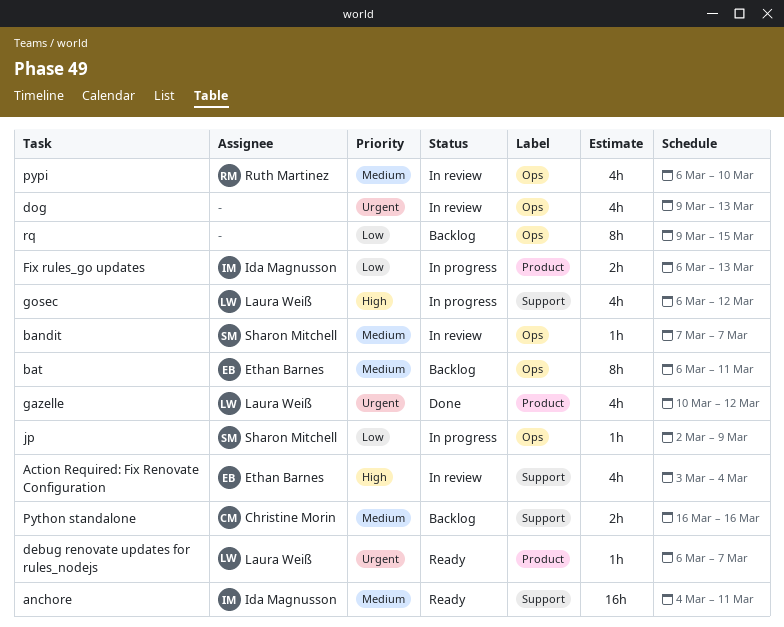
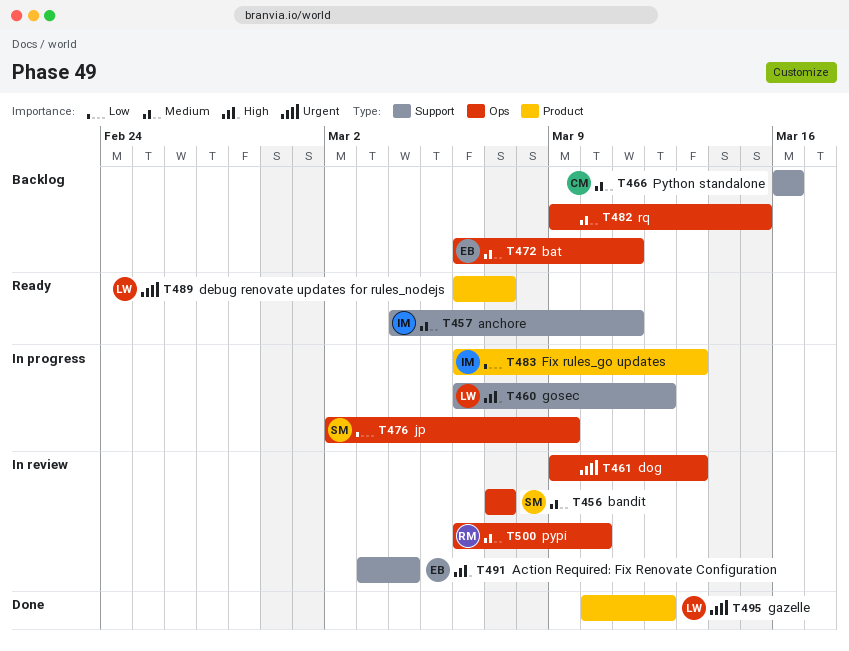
rq, priority: Low -> Medium

